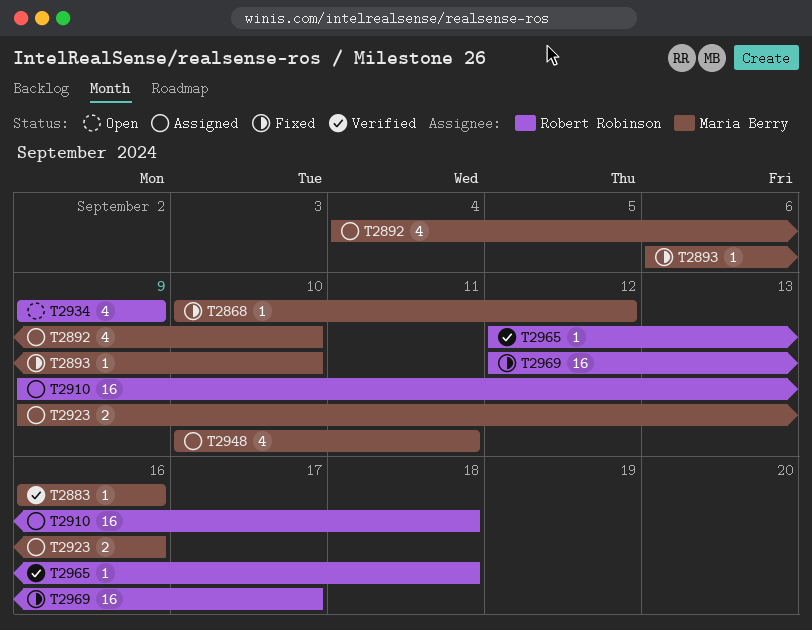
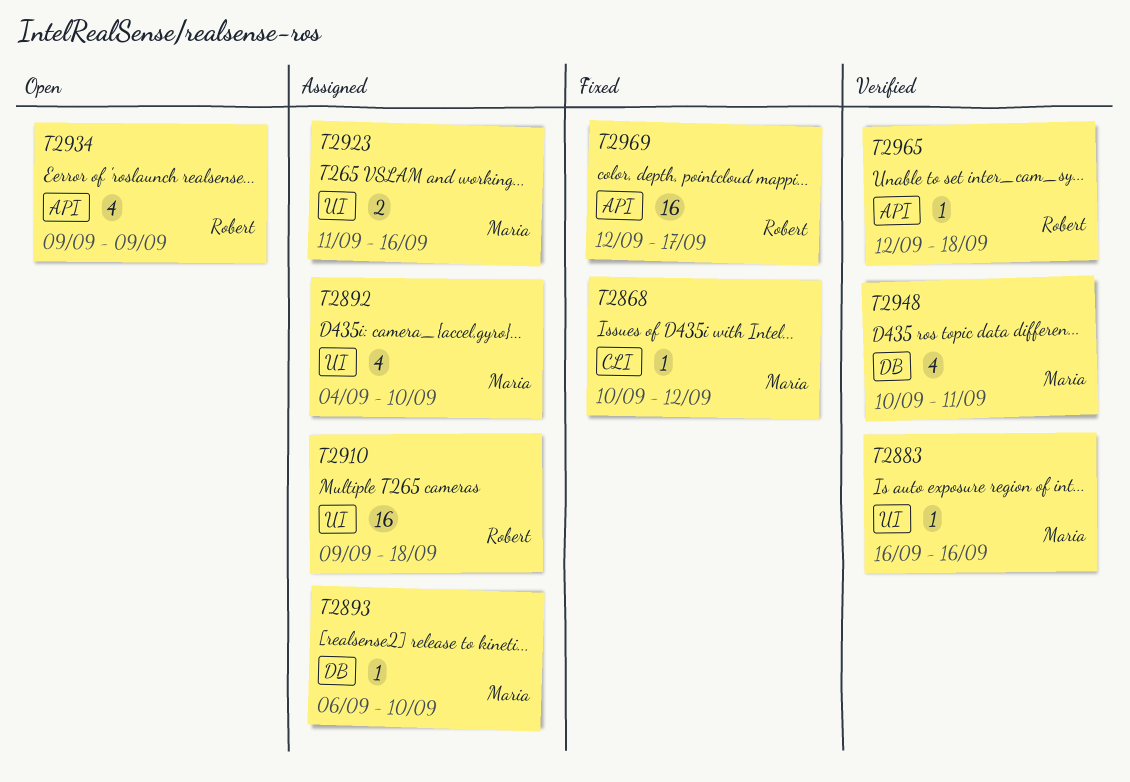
T2893, status: Fixed -> Assigned
T2923, start: Sep 9 -> Sep 11
T2948, status: Assigned -> Verified

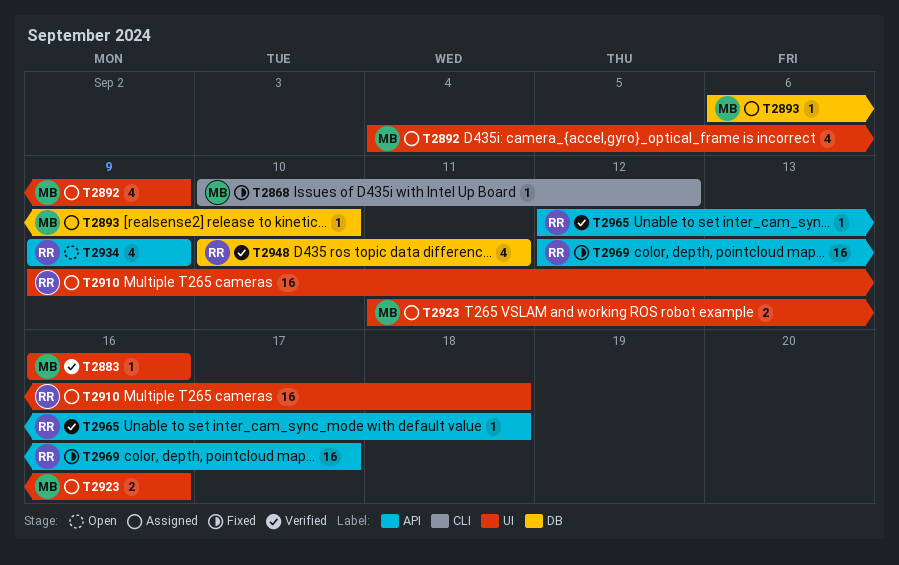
T2892, due: Sep 10 -> Sep 9
T2948, owner: Maria -> Robert

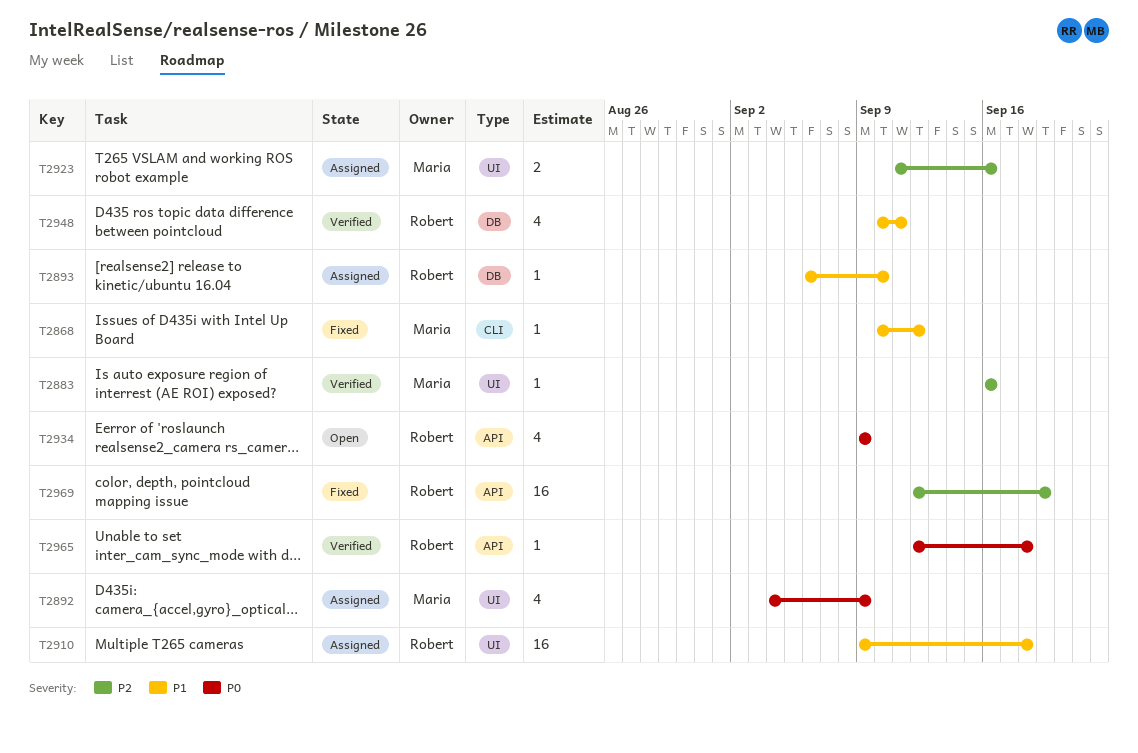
T2893, owner: Maria -> Robert
T2969, due: Sep 17 -> Sep 19

